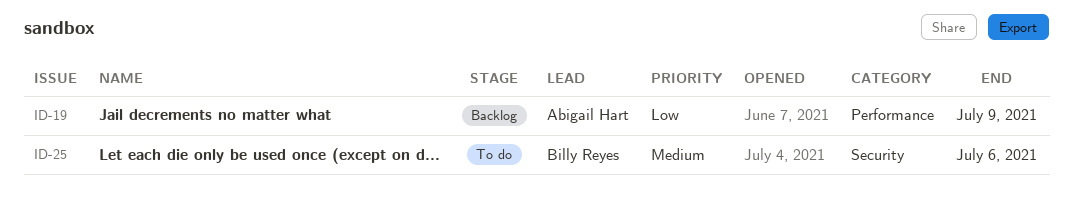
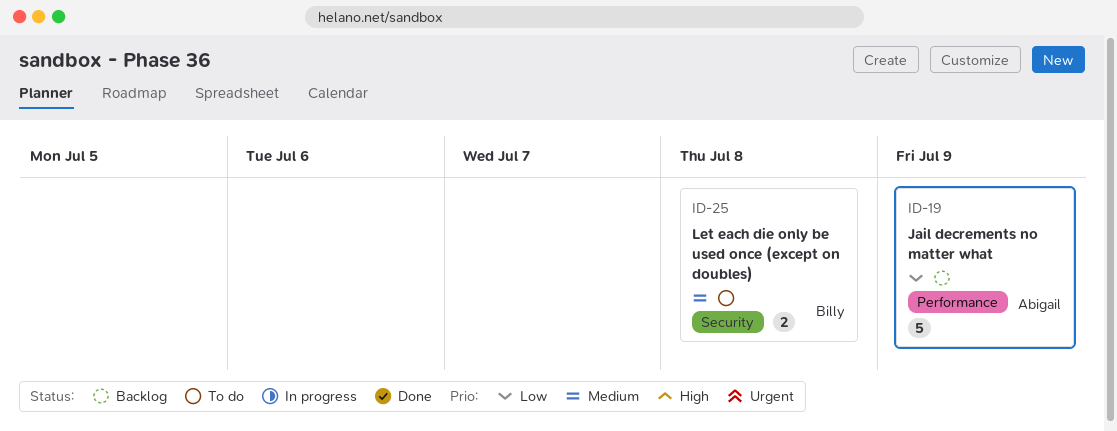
ID-25, due: Jul 6 -> Jul 8

